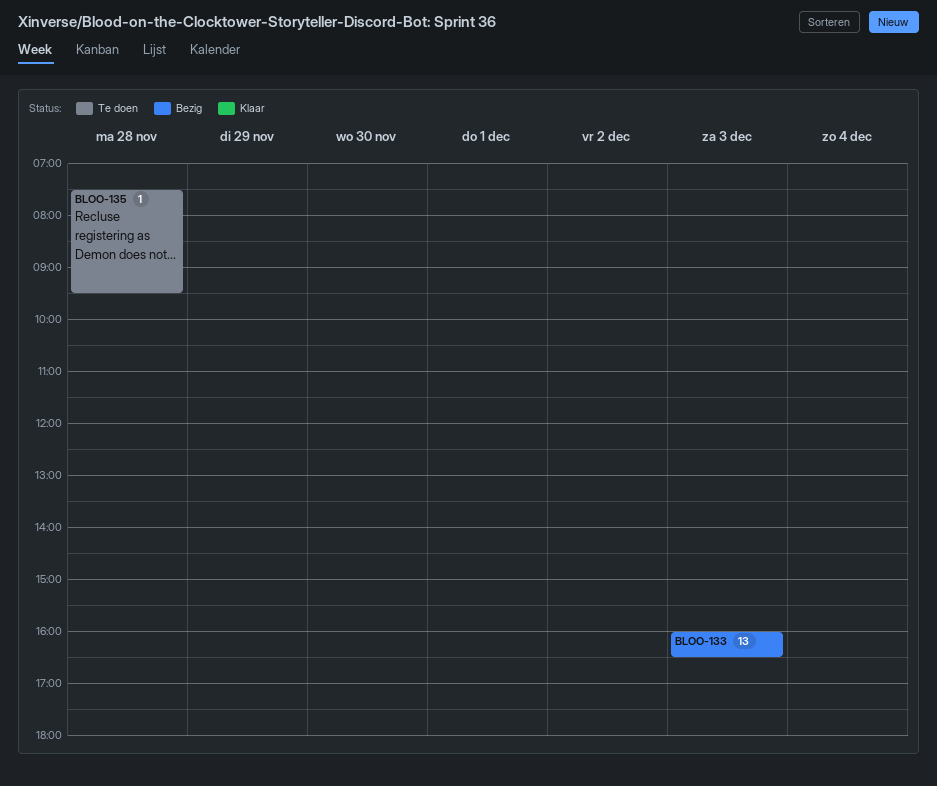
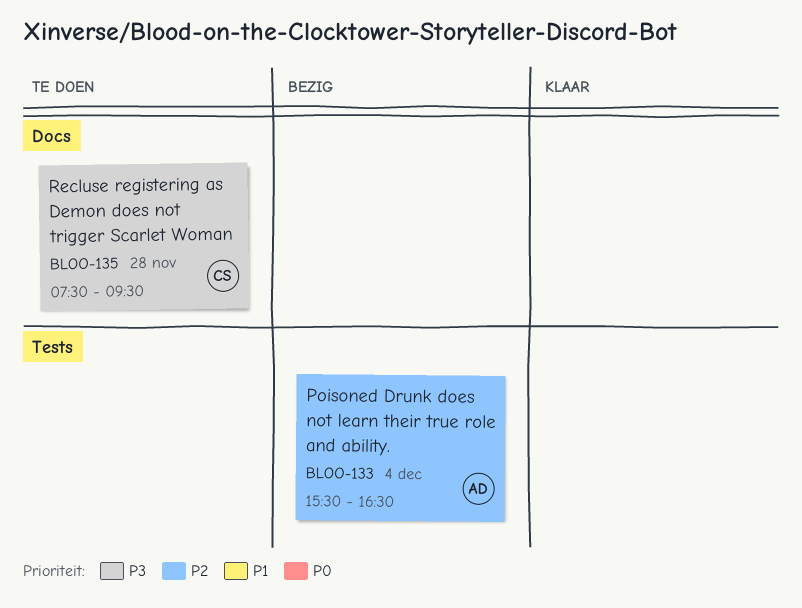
BLOO-133, day: Dec 3 -> Dec 4
BLOO-133, begins: 16:00 -> 15:30

